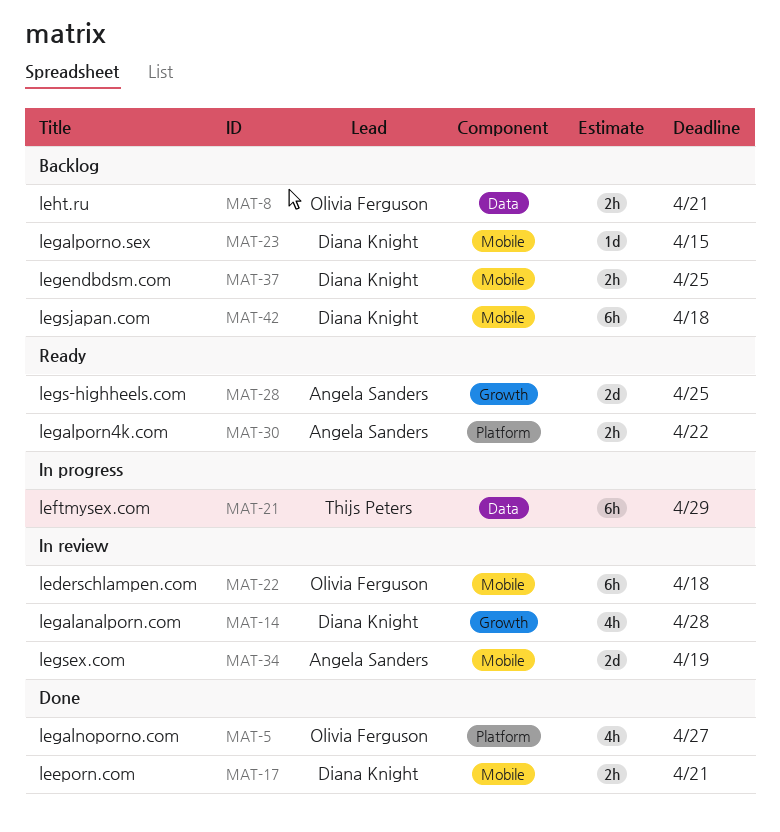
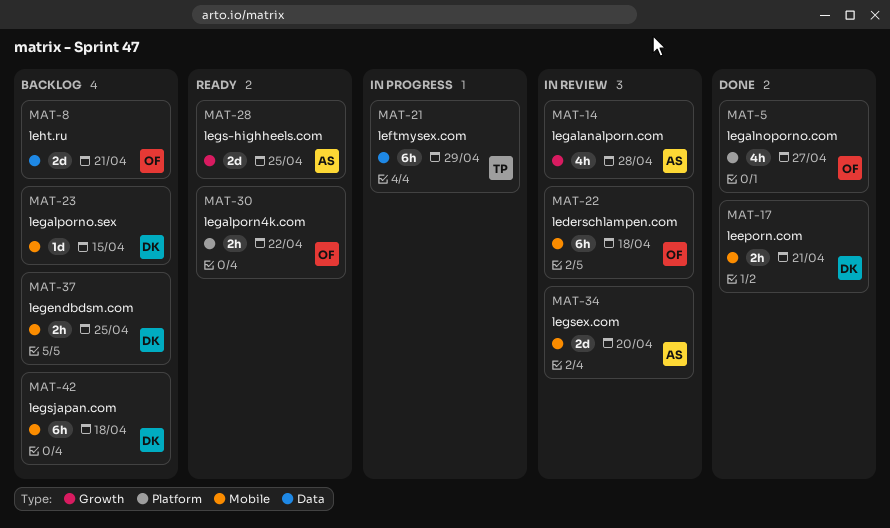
MAT-8, estimate: 2h -> 2d
MAT-14, owner: Diana Knight -> Angela Sanders
MAT-30, owner: Angela Sanders -> Olivia Ferguson
MAT-34, due: Apr 19 -> Apr 20

